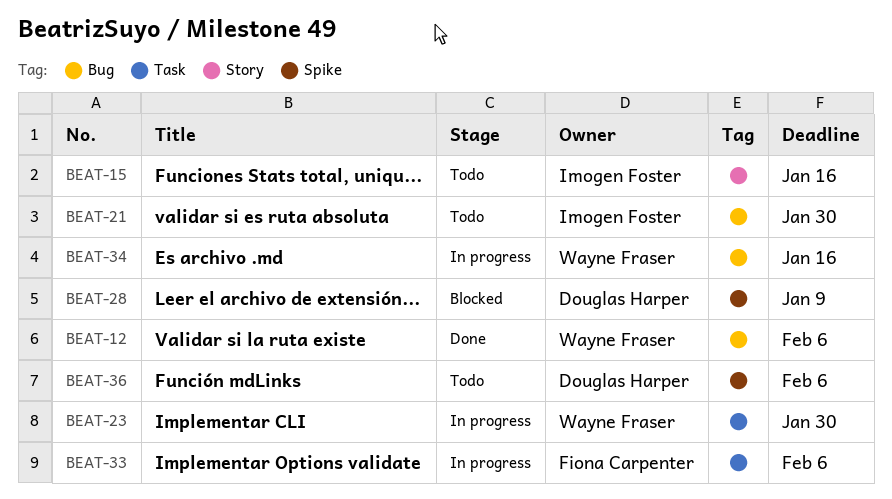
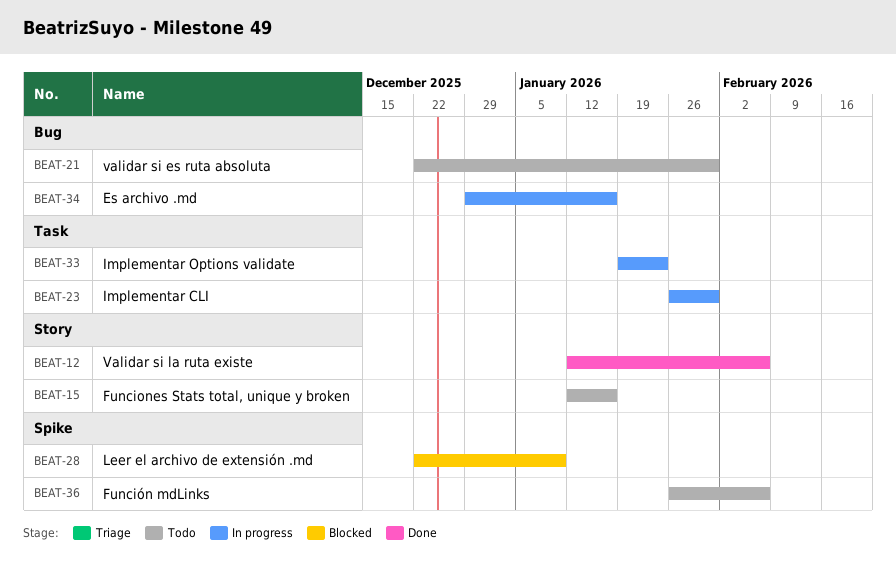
BEAT-12, label: Bug -> Story
BEAT-33, due: Feb 6 -> Jan 23

